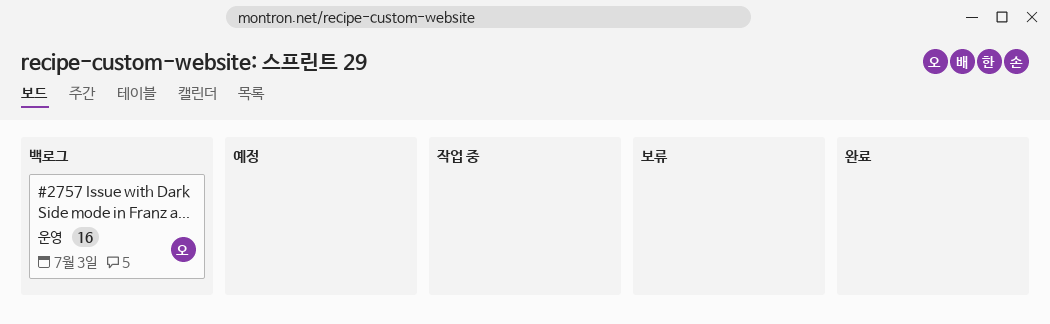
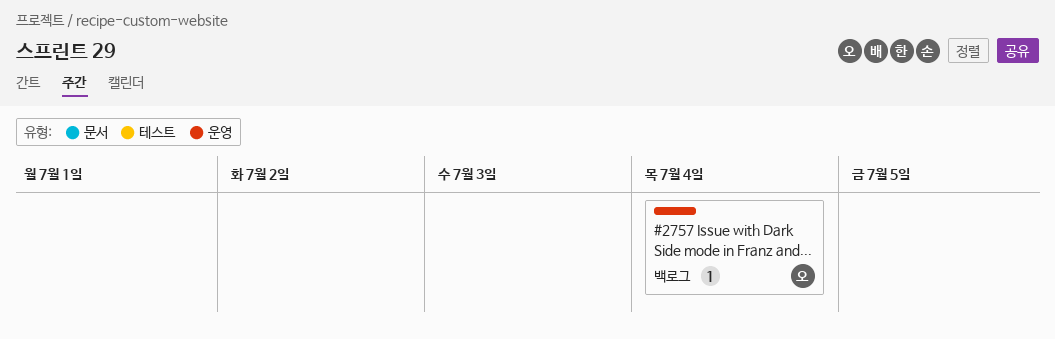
#2757, estimate: 16 -> 1
#2757, due: Jul 3 -> Jul 4

